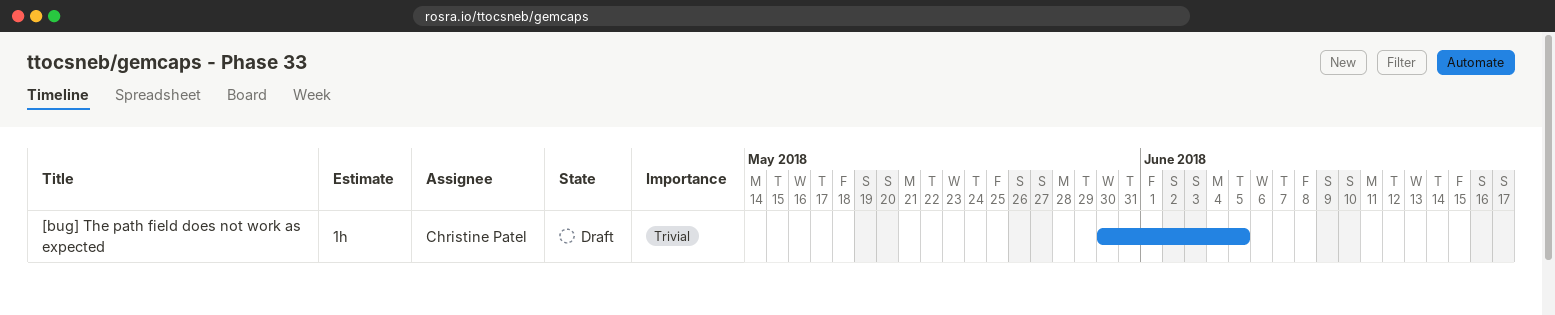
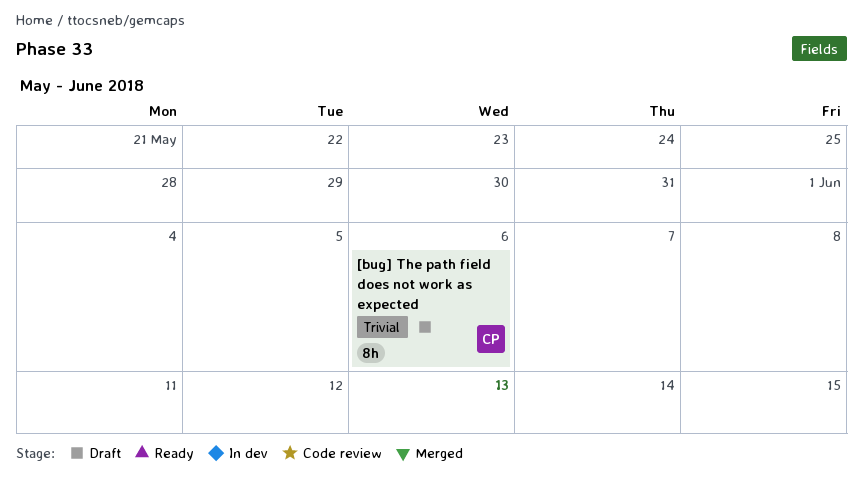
[bug] The path field does not work as expected, estimate: 1h -> 8h
[bug] The path field does not work as expected, due: Jun 5 -> Jun 6

